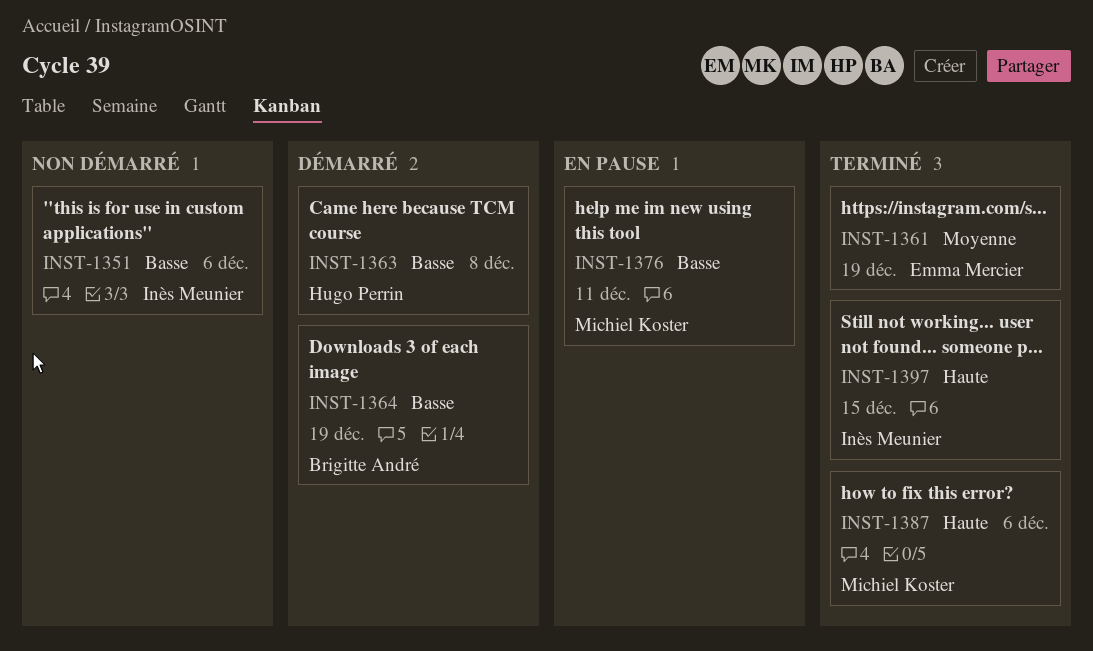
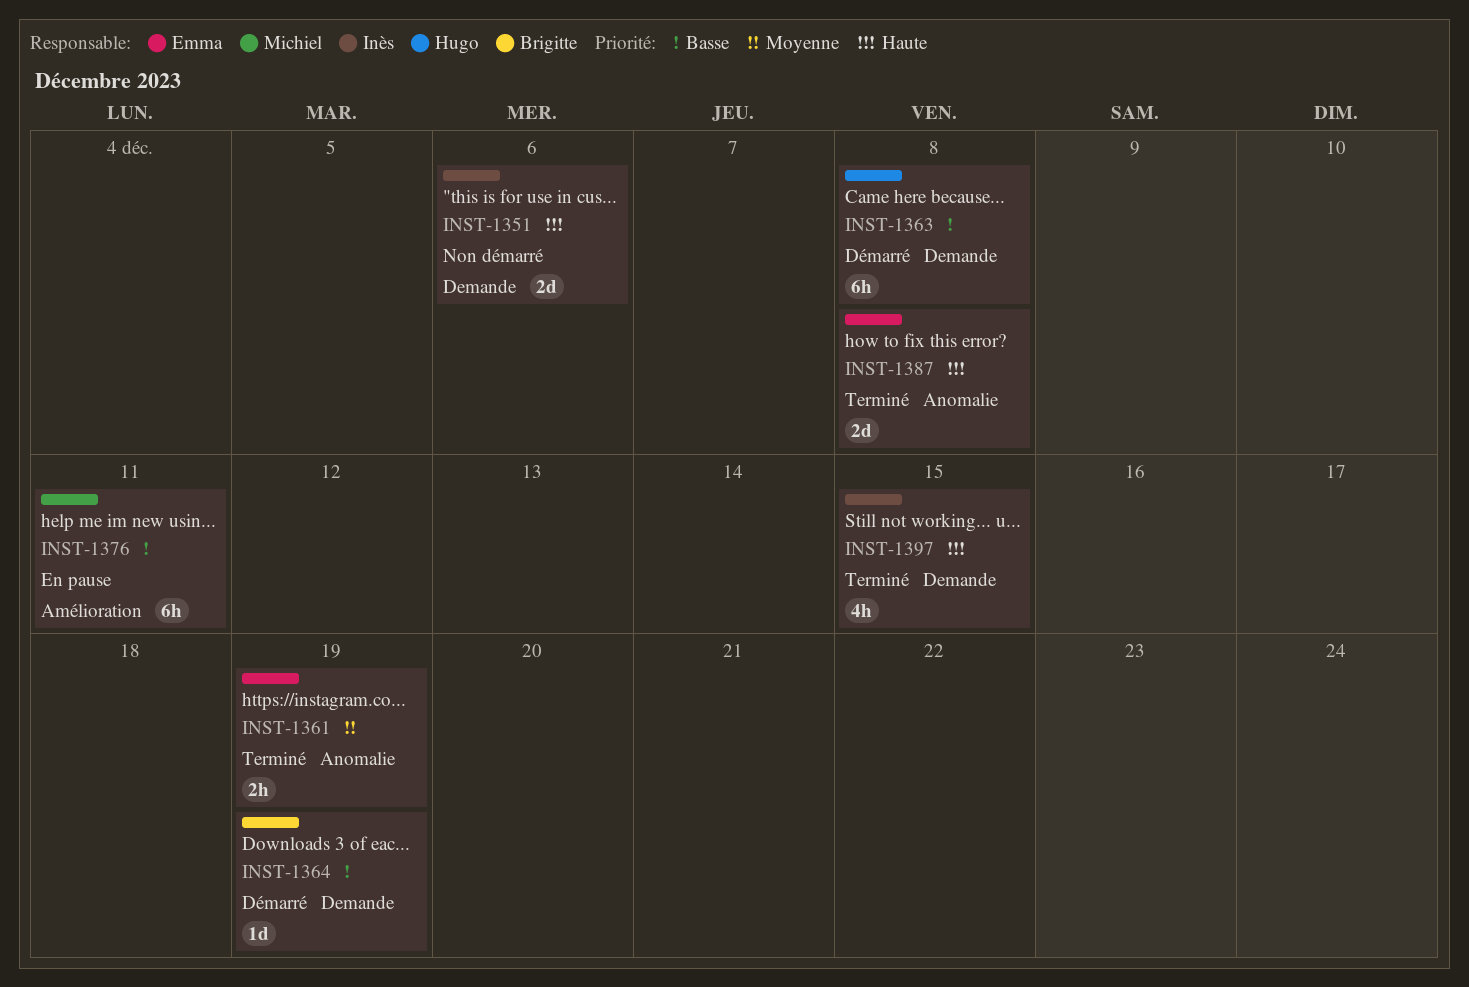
INST-1351, priority: Basse -> Haute
INST-1387, owner: Michiel Koster -> Emma Mercier
INST-1387, due: Dec 6 -> Dec 8

